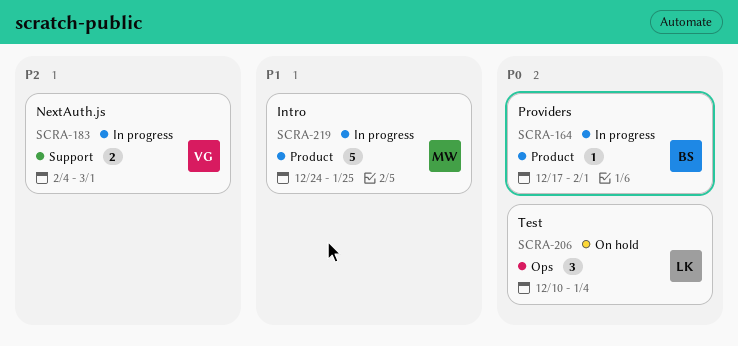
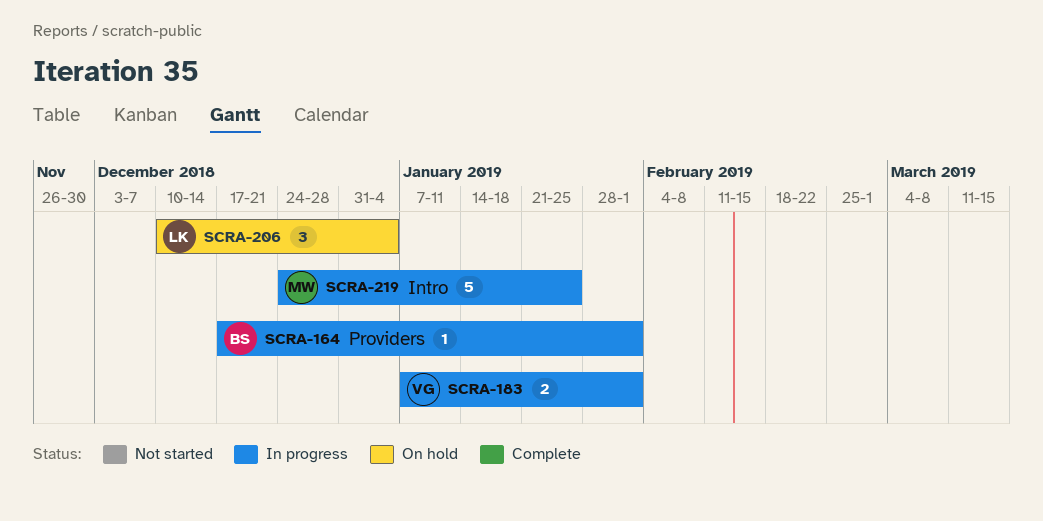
SCRA-183, start: Feb 4 -> Jan 7
SCRA-183, due: Mar 1 -> Feb 1

